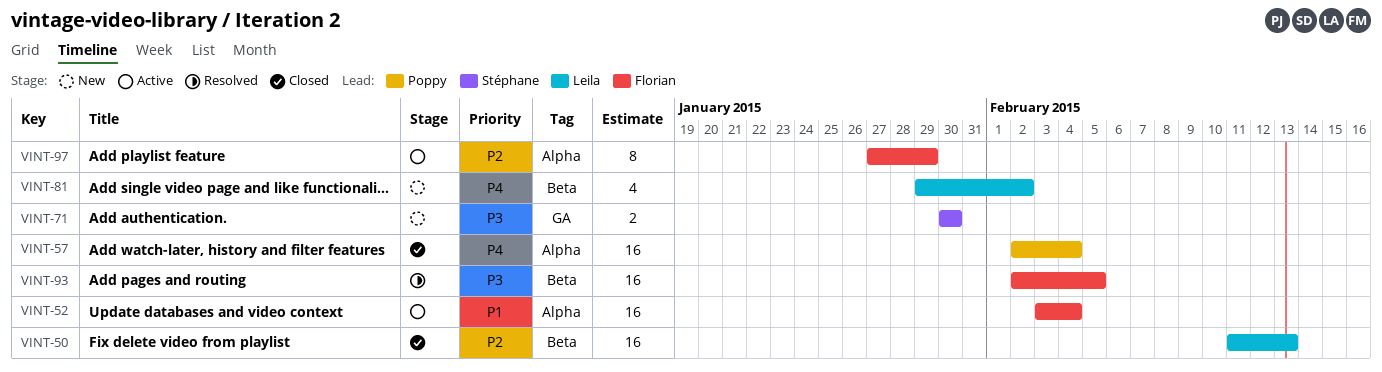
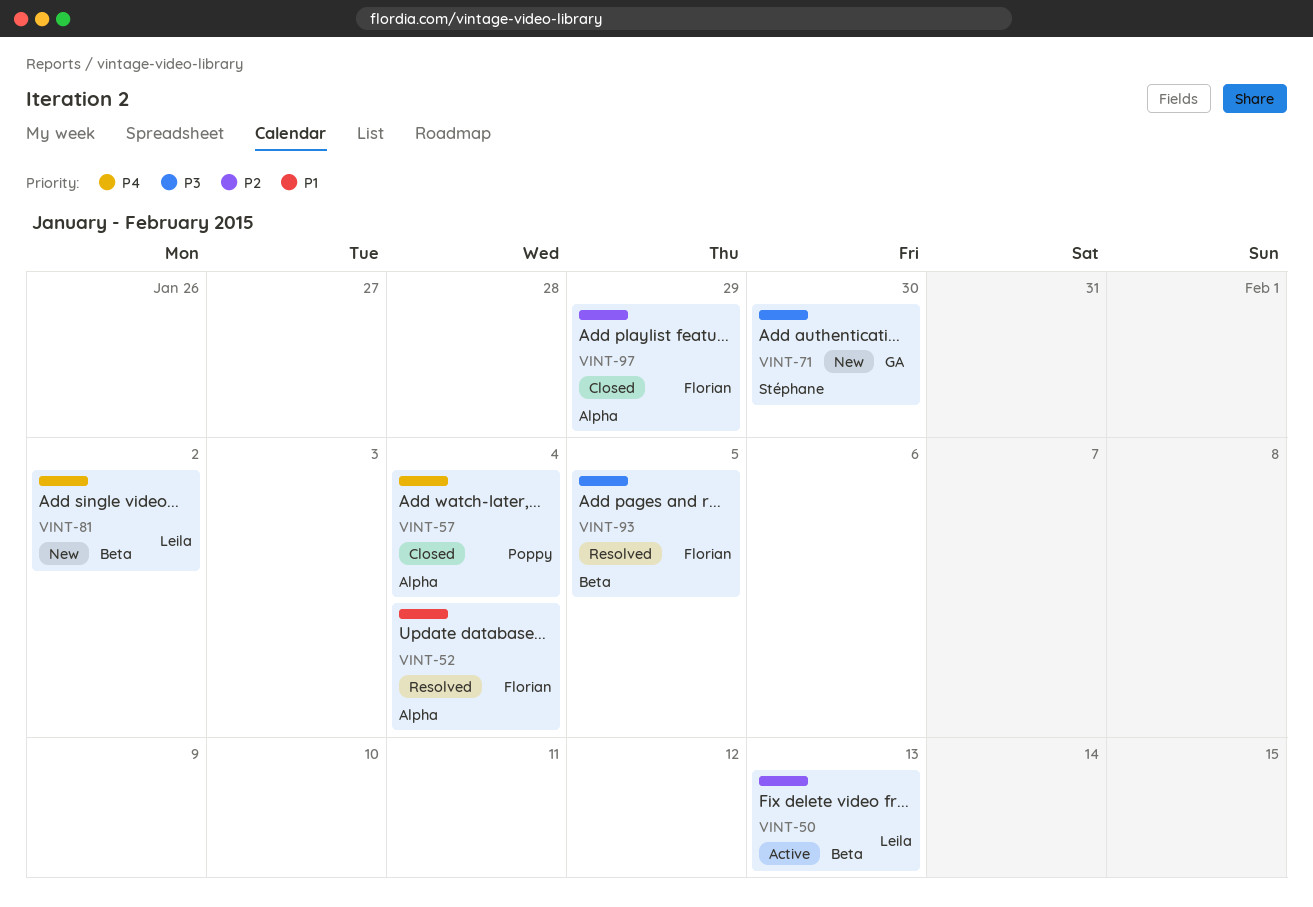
VINT-50, status: Closed -> Active
VINT-52, status: Active -> Resolved
VINT-97, status: Active -> Closed

